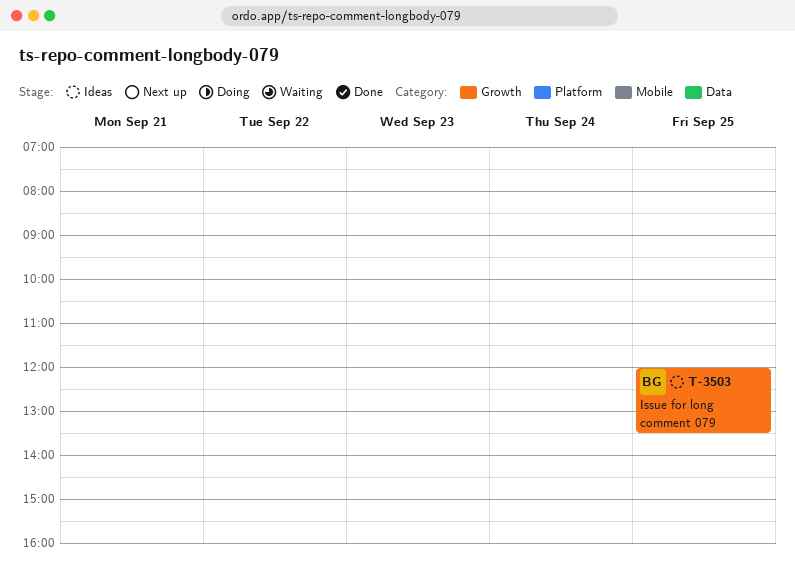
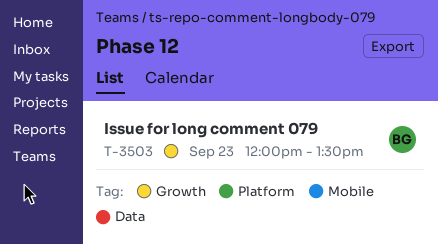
T-3503, day: Sep 25 -> Sep 23

